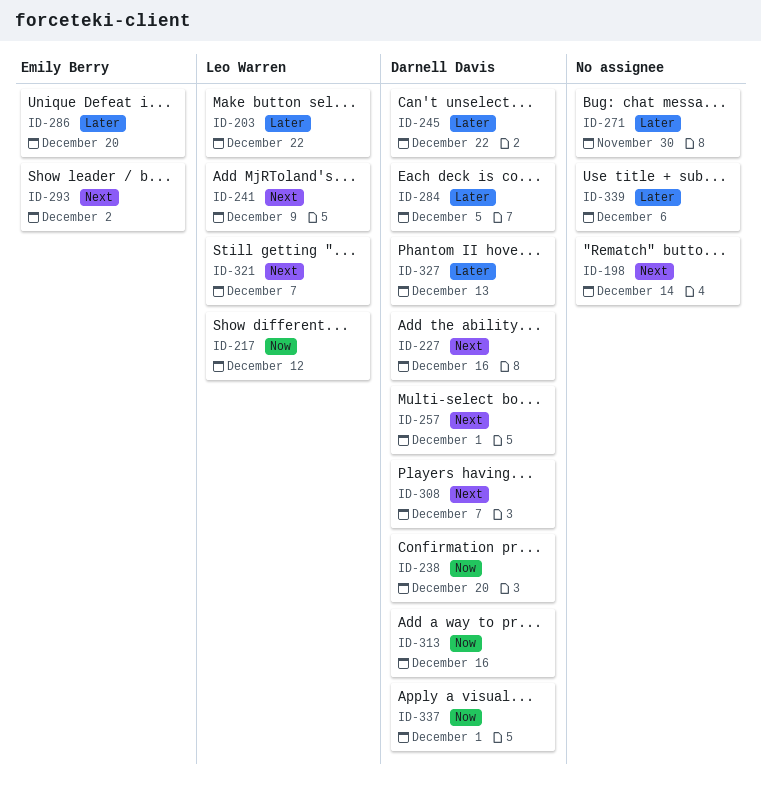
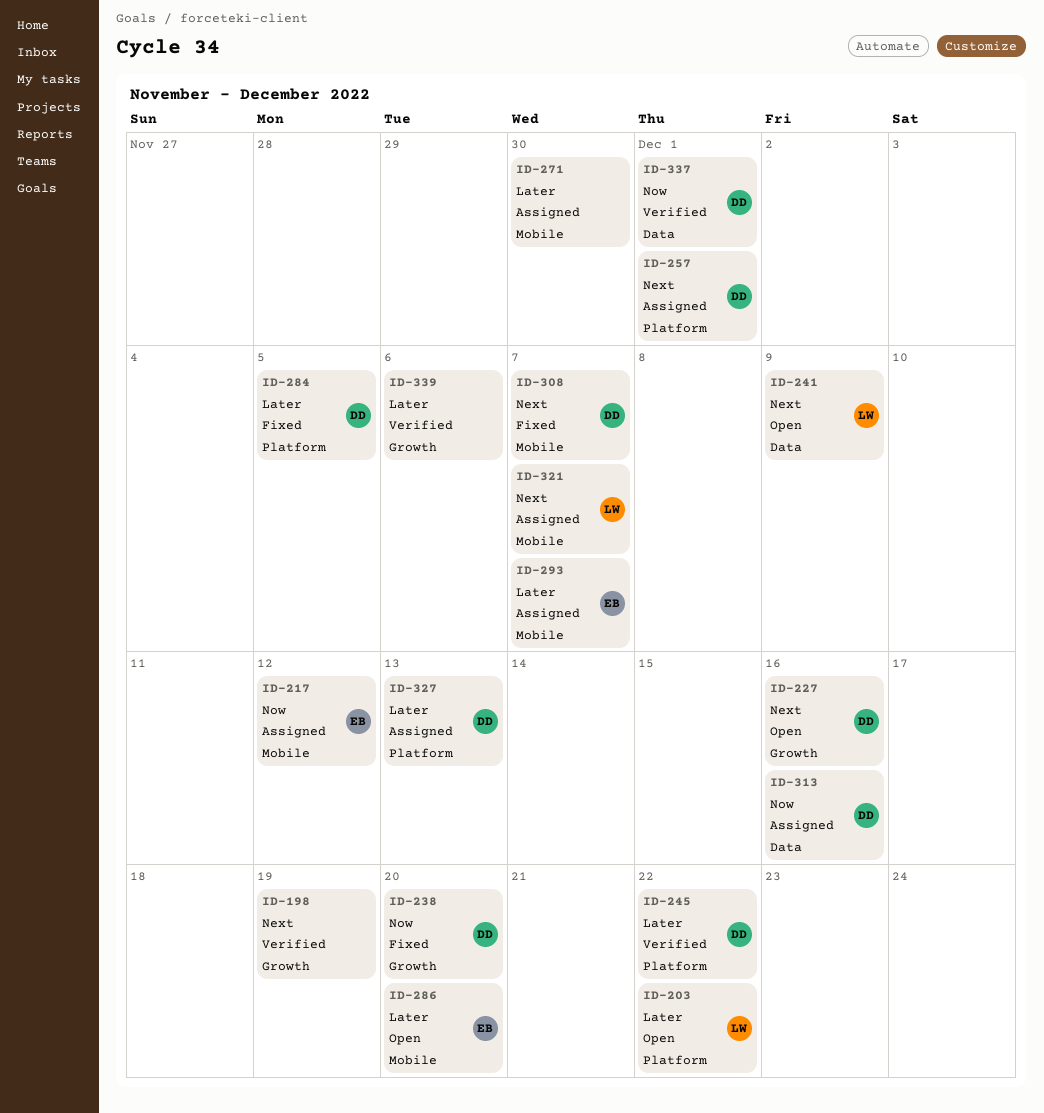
ID-198, due: Dec 14 -> Dec 19
ID-217, owner: Leo Warren -> Emily Berry
ID-293, priority: Next -> Later
ID-293, due: Dec 2 -> Dec 7

